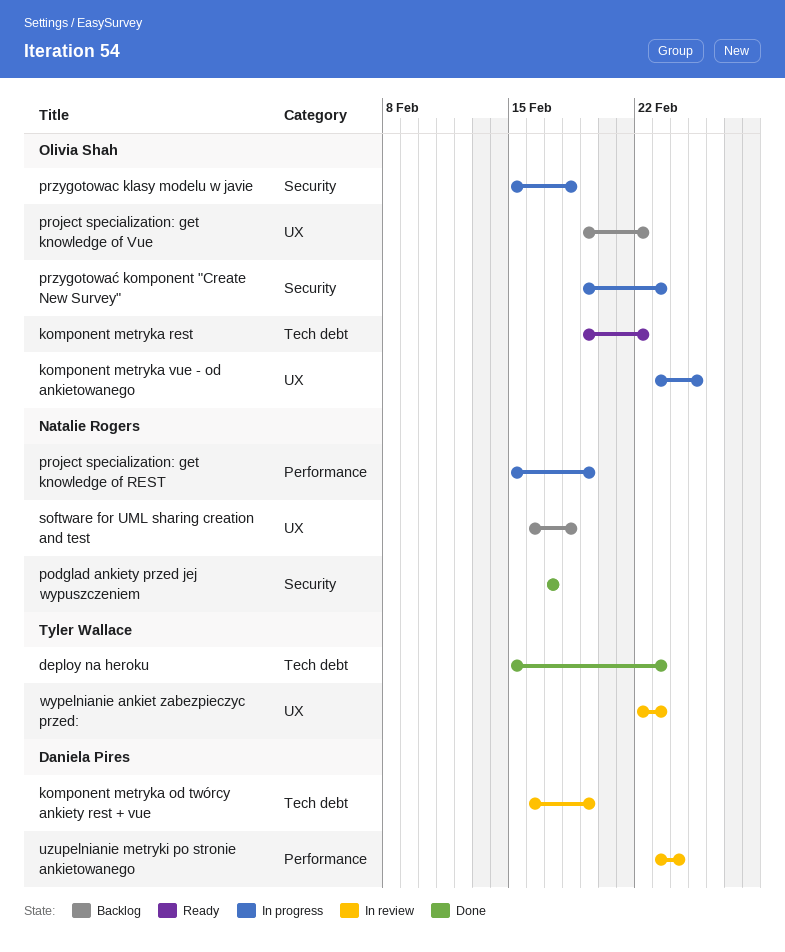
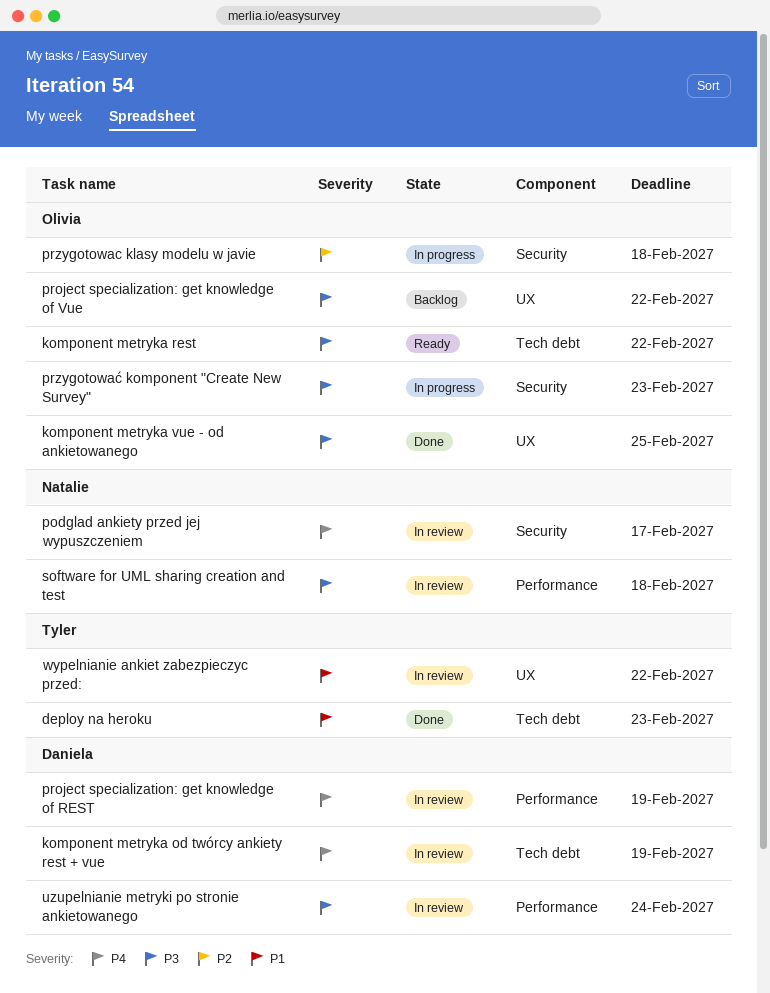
komponent metryka vue - od ankietowanego, status: In progress -> Done
podglad ankiety przed jej wypuszczeniem, status: Done -> In review
project specialization: get knowledge of REST, status: In progress -> In review
project specialization: get knowledge of REST, owner: Natalie Rogers -> Daniela Pires
software for UML sharing creation and test, status: Backlog -> In review
software for UML sharing creation and test, label: UX -> Performance
wypelnianie ankiet zabezpieczyc przed:, due: Feb 23 -> Feb 22

